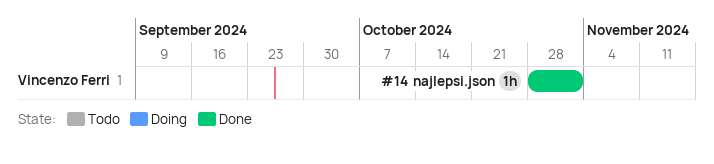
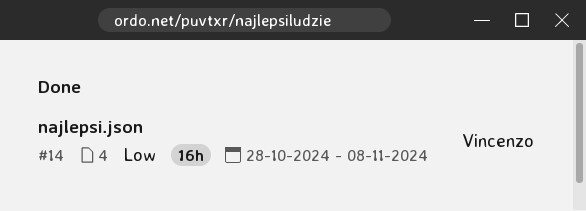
#14, estimate: 1h -> 16h
#14, due: Nov 1 -> Nov 8

